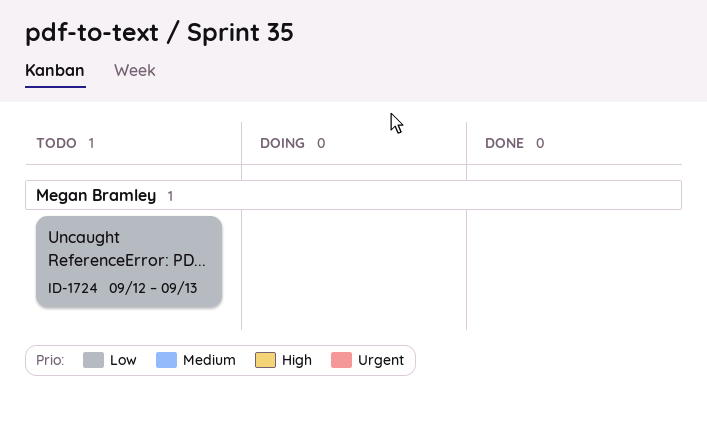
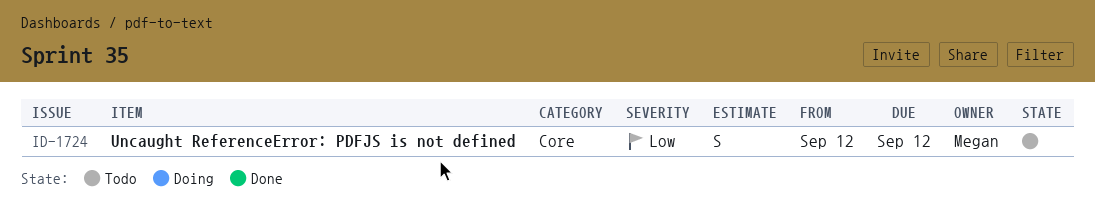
ID-1724, due: Sep 13 -> Sep 12

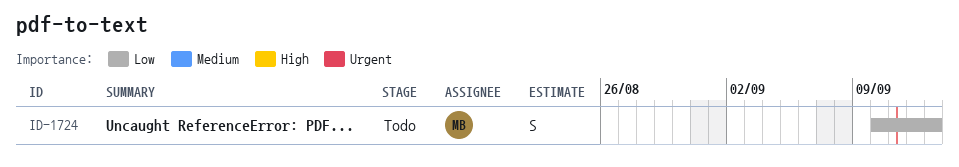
ID-1724, start: Sep 12 -> Sep 10
ID-1724, due: Sep 12 -> Sep 13

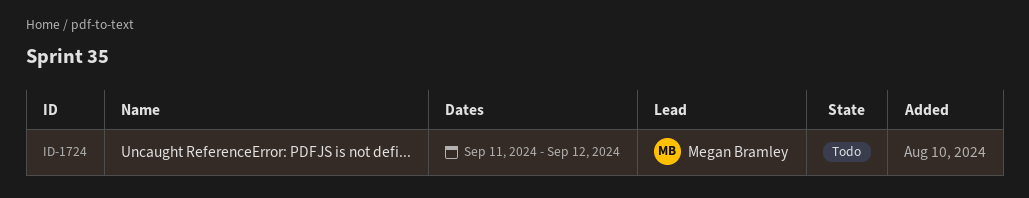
ID-1724, start: Sep 10 -> Sep 11
ID-1724, due: Sep 13 -> Sep 12

